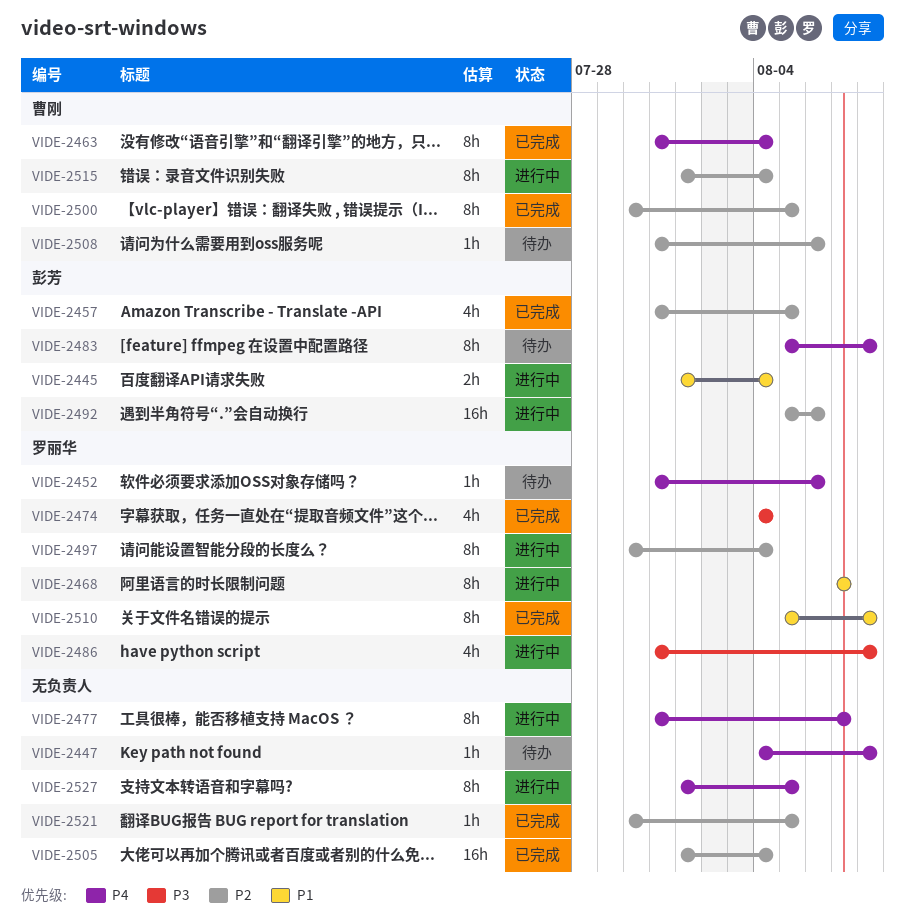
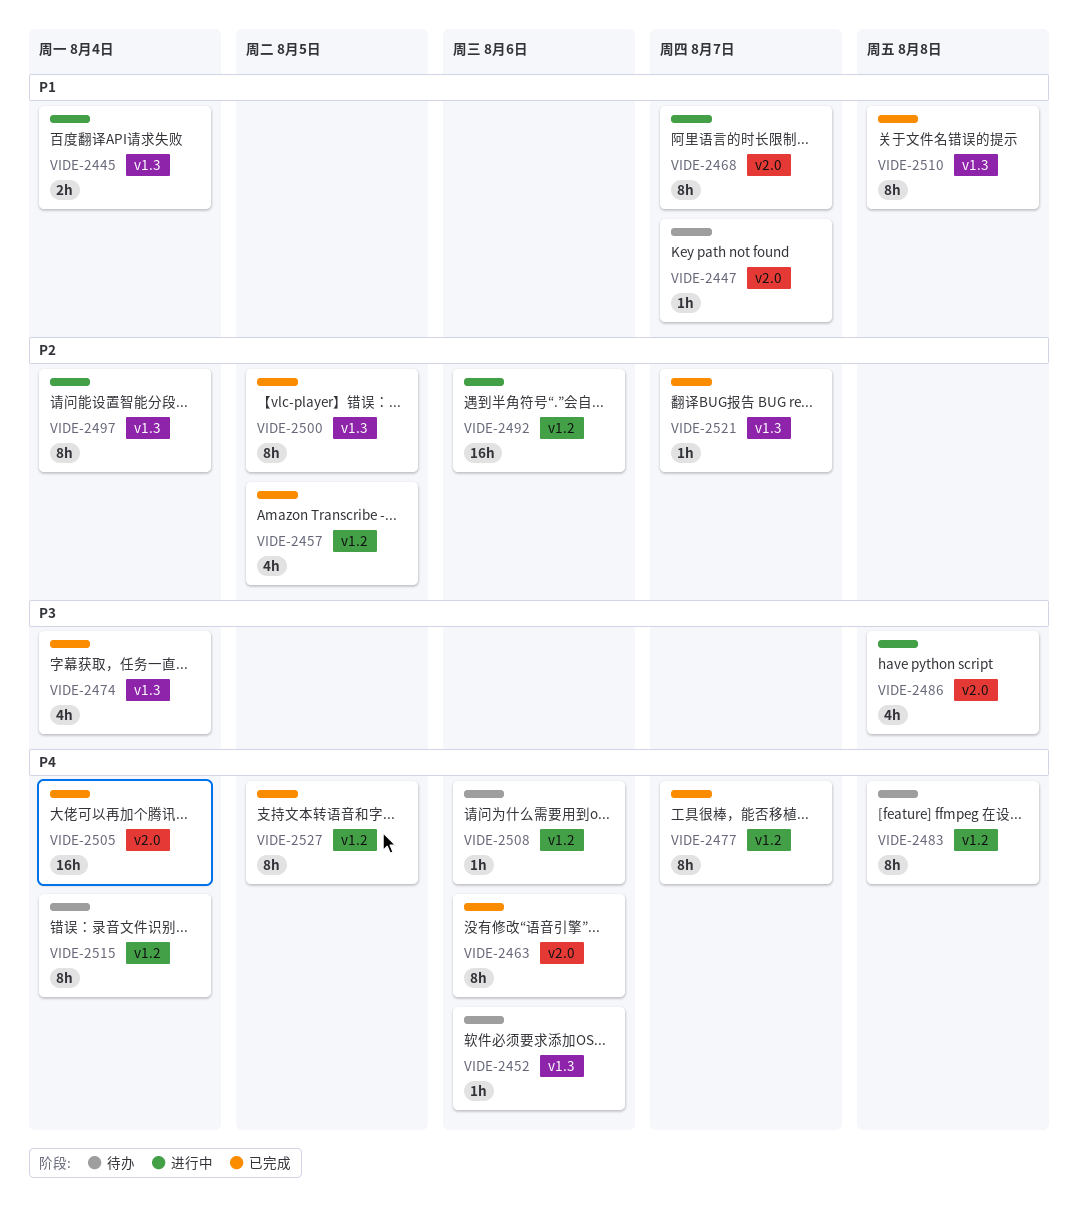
VIDE-2447, priority: P4 -> P1
VIDE-2447, due: Aug 8 -> Aug 7
VIDE-2463, due: Aug 4 -> Aug 6
VIDE-2477, status: 进行中 -> 已完成
VIDE-2505, priority: P2 -> P4
VIDE-2508, priority: P2 -> P4
VIDE-2515, status: 进行中 -> 待办
VIDE-2515, priority: P2 -> P4
VIDE-2521, due: Aug 5 -> Aug 7
VIDE-2527, status: 进行中 -> 已完成

